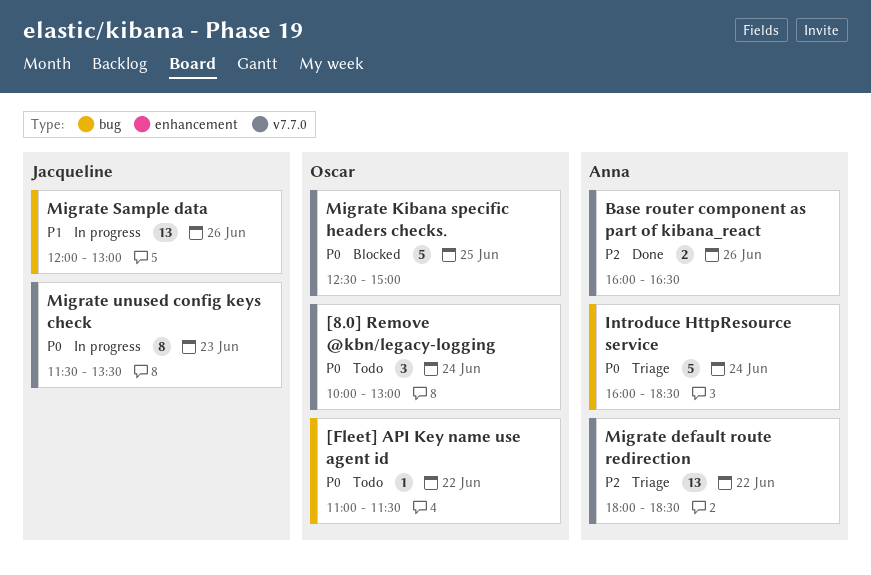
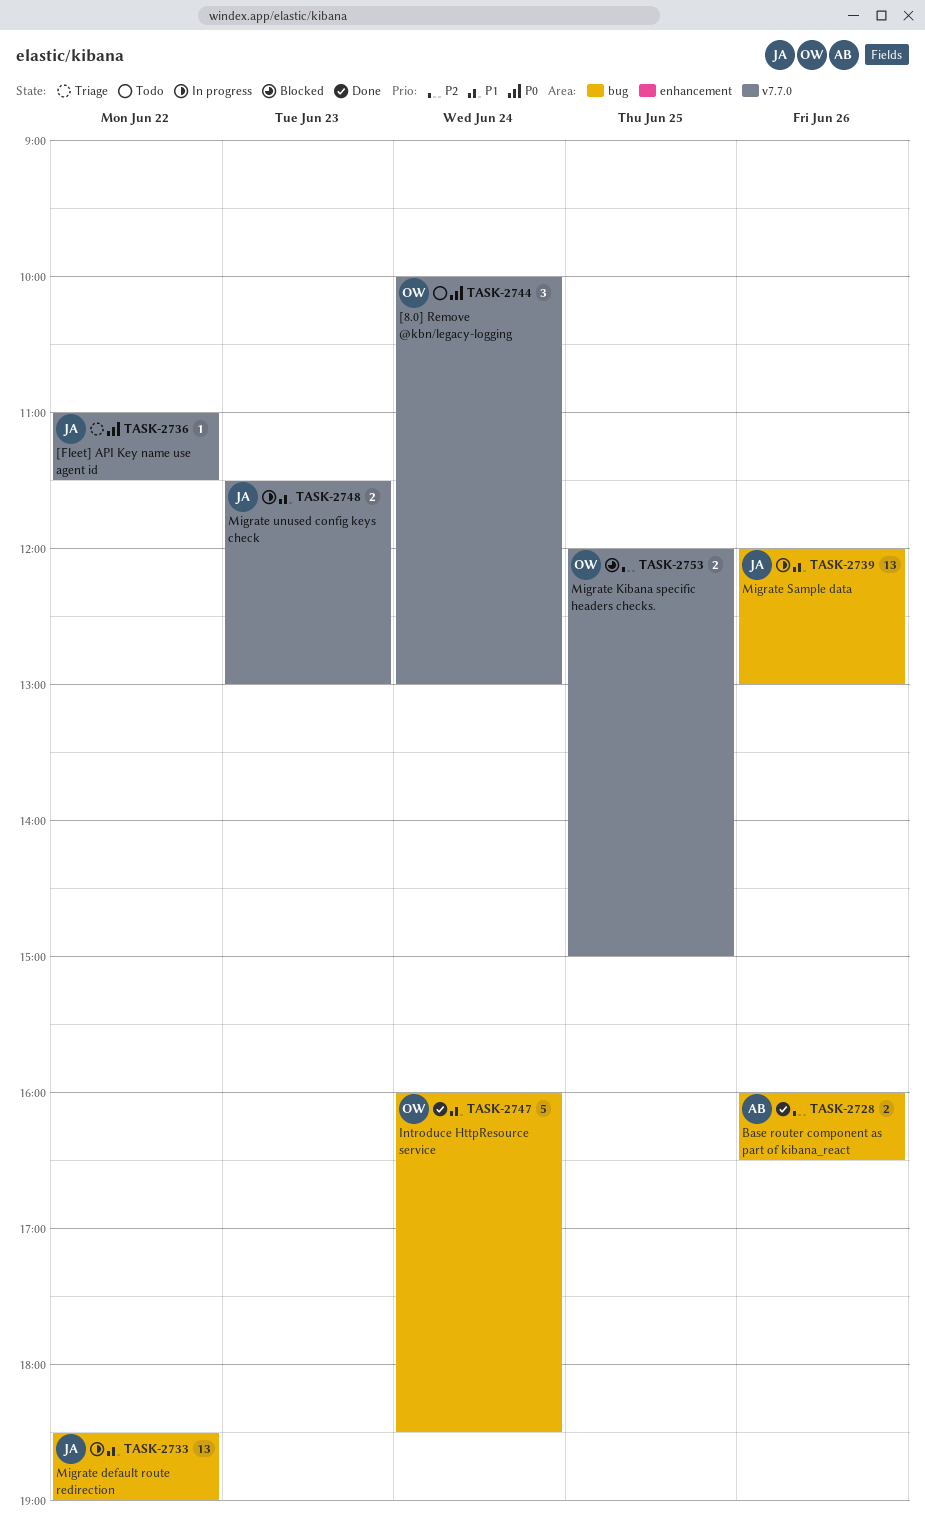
[Fleet] API Key name use agent id, status: Todo -> Triage
[Fleet] API Key name use agent id, owner: Oscar -> Jacqueline
[Fleet] API Key name use agent id, label: bug -> v7.7.0
Base router component as part of kibana_react, label: v7.7.0 -> bug
Introduce HttpResource service, status: Triage -> Done
Introduce HttpResource service, owner: Anna -> Oscar
Introduce HttpResource service, priority: P0 -> P1
Migrate default route redirection, status: Triage -> In progress
Migrate default route redirection, owner: Anna -> Jacqueline
Migrate default route redirection, priority: P2 -> P1
Migrate default route redirection, label: v7.7.0 -> bug
Migrate default route redirection, begins: 18:00 -> 18:30
Migrate default route redirection, ends: 18:30 -> 19:00
Migrate Kibana specific headers checks., priority: P0 -> P2
Migrate Kibana specific headers checks., estimate: 5 -> 2
Migrate Kibana specific headers checks., begins: 12:30 -> 12:00
Migrate unused config keys check, priority: P0 -> P1
Migrate unused config keys check, estimate: 8 -> 2
Migrate unused config keys check, ends: 13:30 -> 13:00

